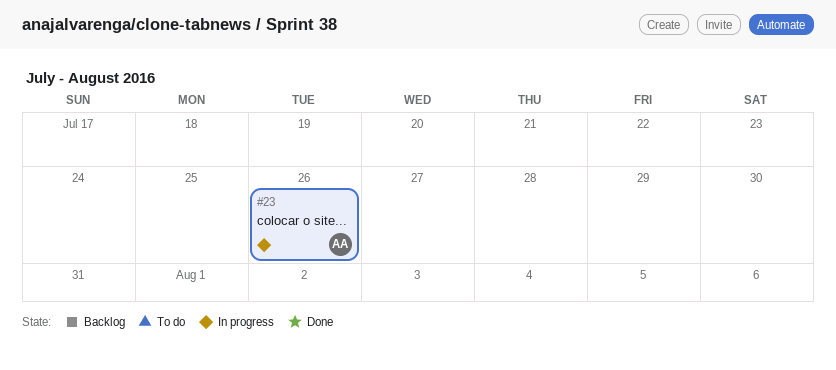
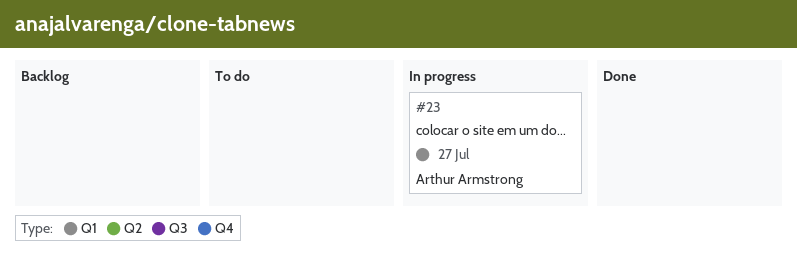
#23, due: Jul 26 -> Jul 27

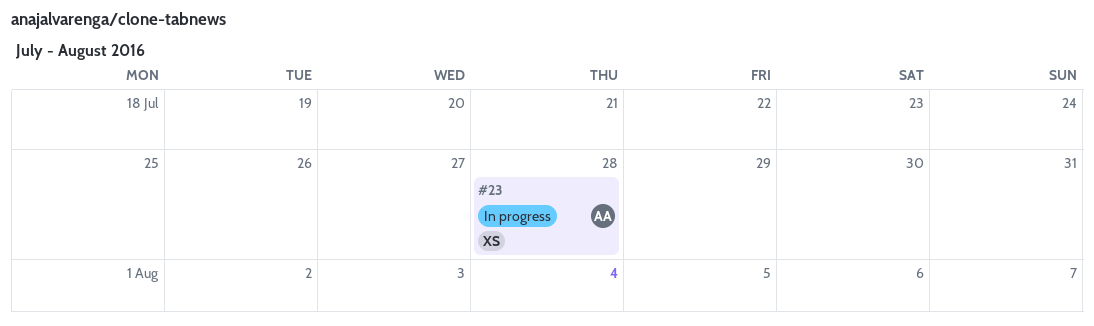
#23, due: Jul 27 -> Jul 28

